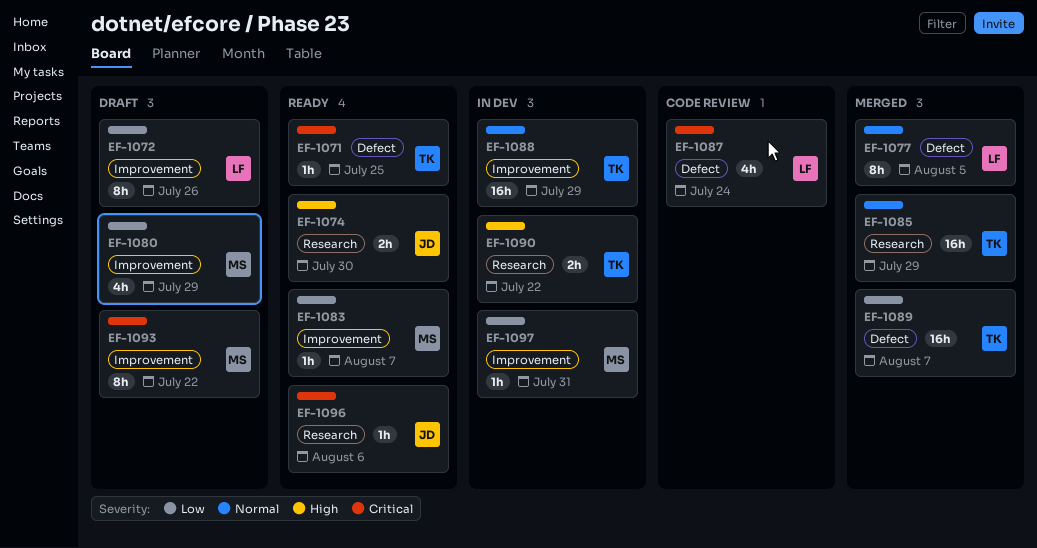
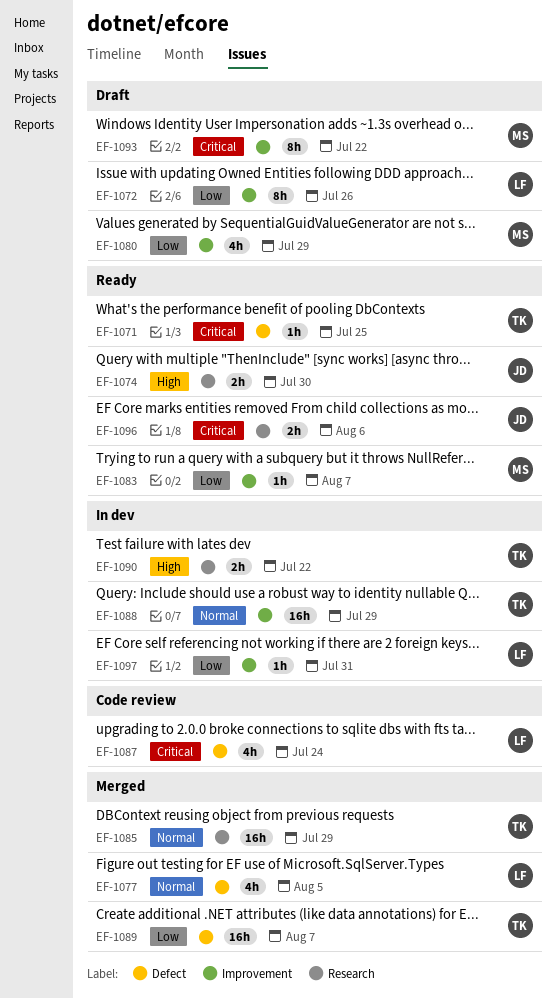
EF-1077, estimate: 8h -> 4h
EF-1096, estimate: 1h -> 2h
EF-1097, owner: MS -> LF

